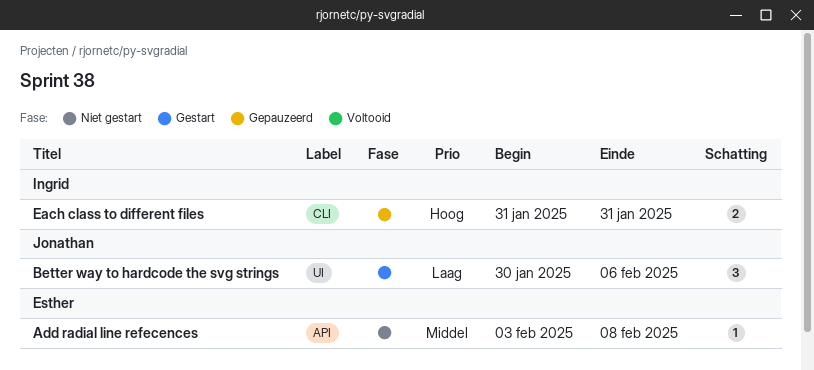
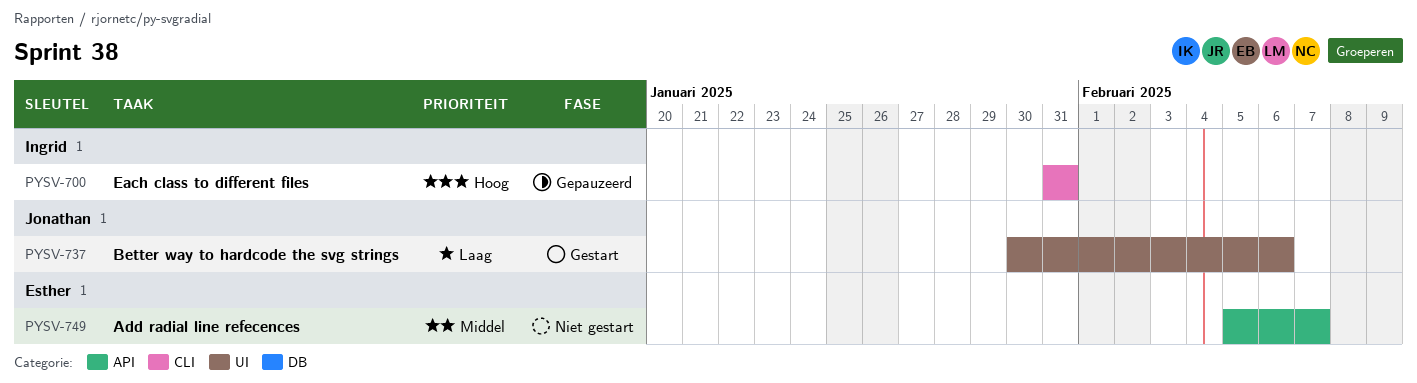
Add radial line refecences, start: Feb 3 -> Feb 5
Add radial line refecences, due: Feb 8 -> Feb 7

